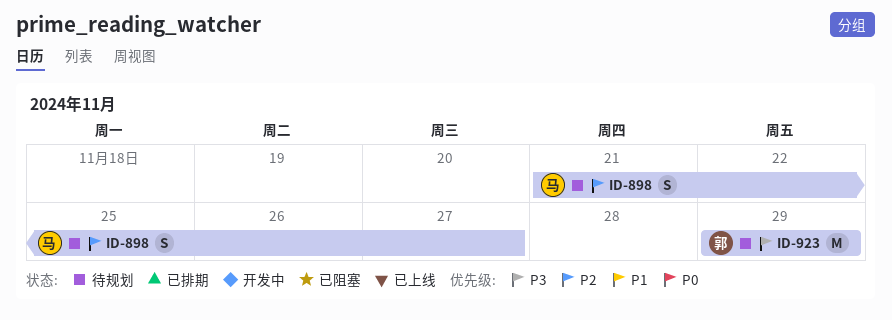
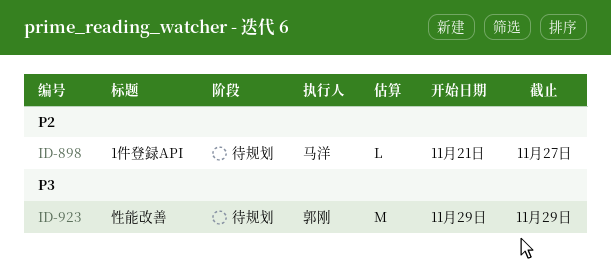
ID-898, estimate: S -> L

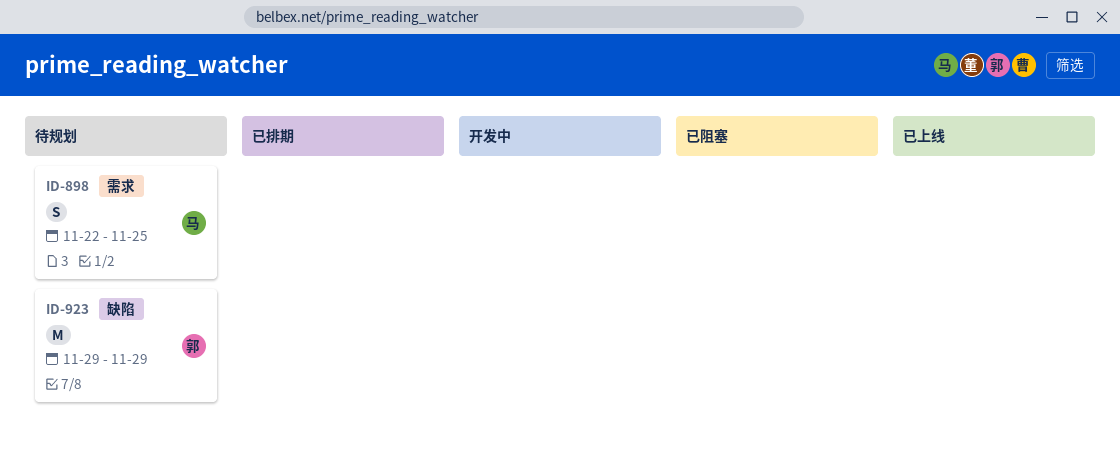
ID-898, estimate: L -> S
ID-898, start: Nov 21 -> Nov 22
ID-898, due: Nov 27 -> Nov 25

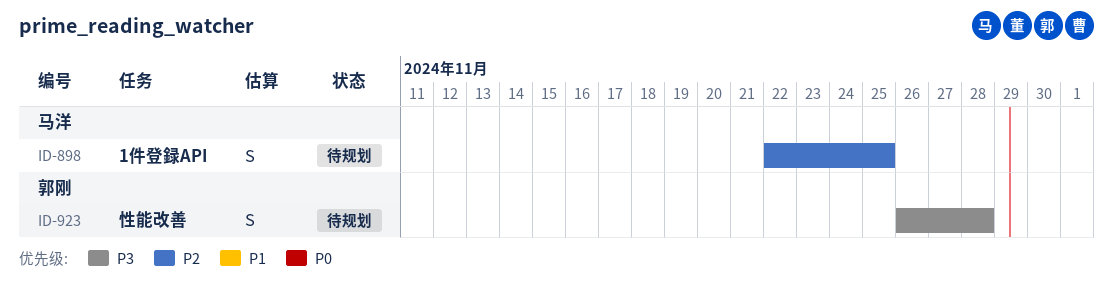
ID-923, estimate: M -> S
ID-923, start: Nov 29 -> Nov 26
ID-923, due: Nov 29 -> Nov 28

